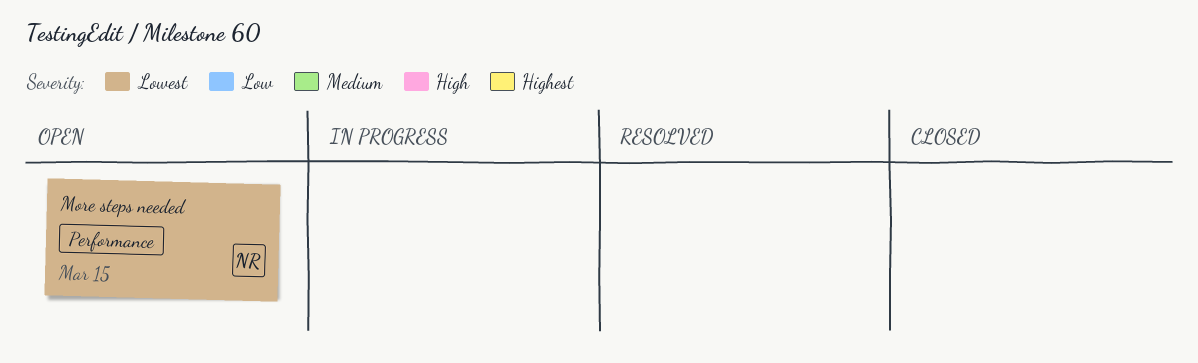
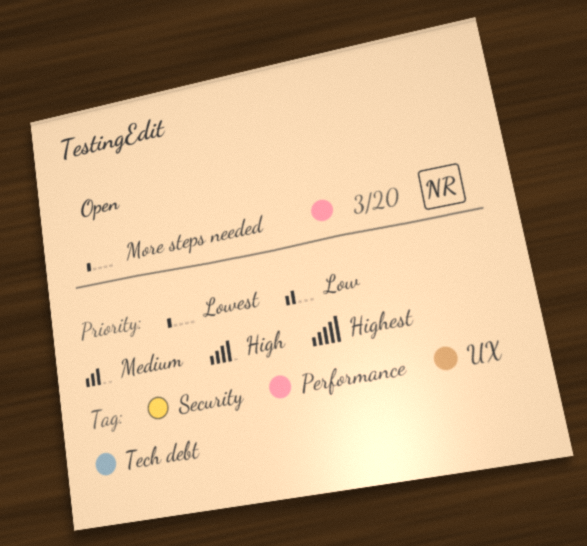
More steps needed, due: Mar 15 -> Mar 20

